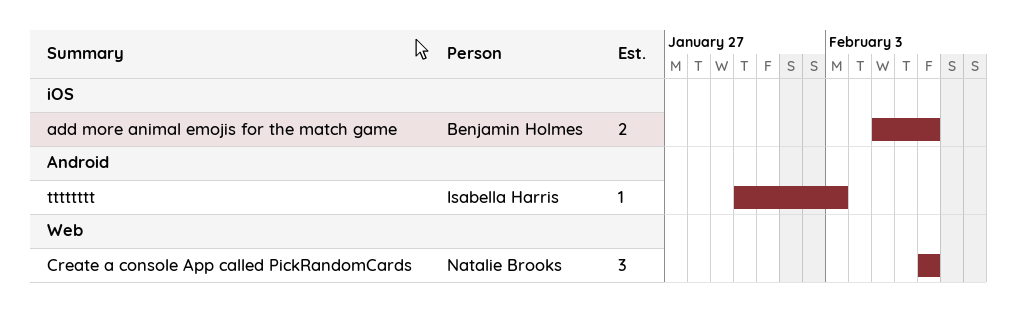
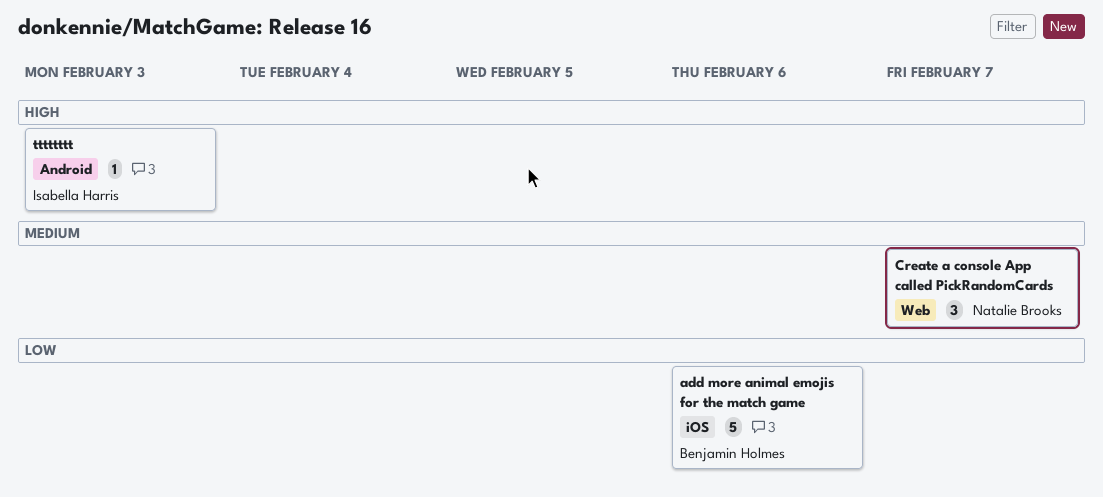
add more animal emojis for the match game, estimate: 2 -> 5
add more animal emojis for the match game, due: Feb 7 -> Feb 6

